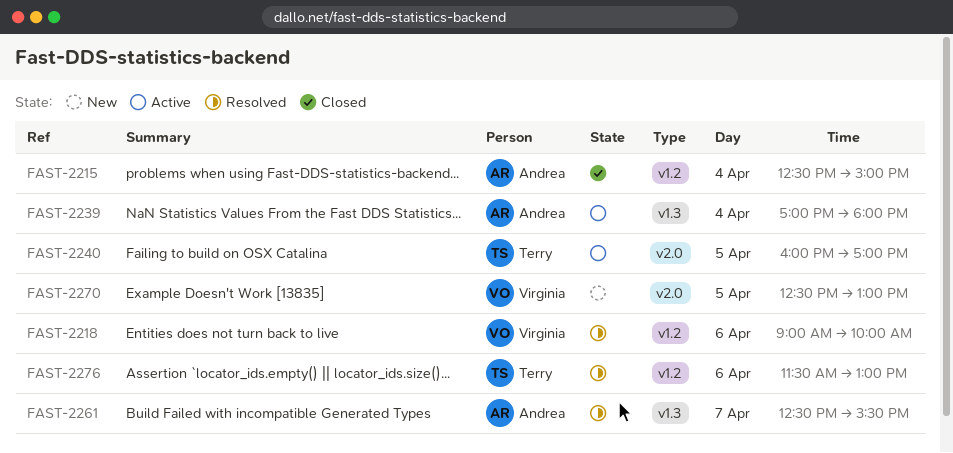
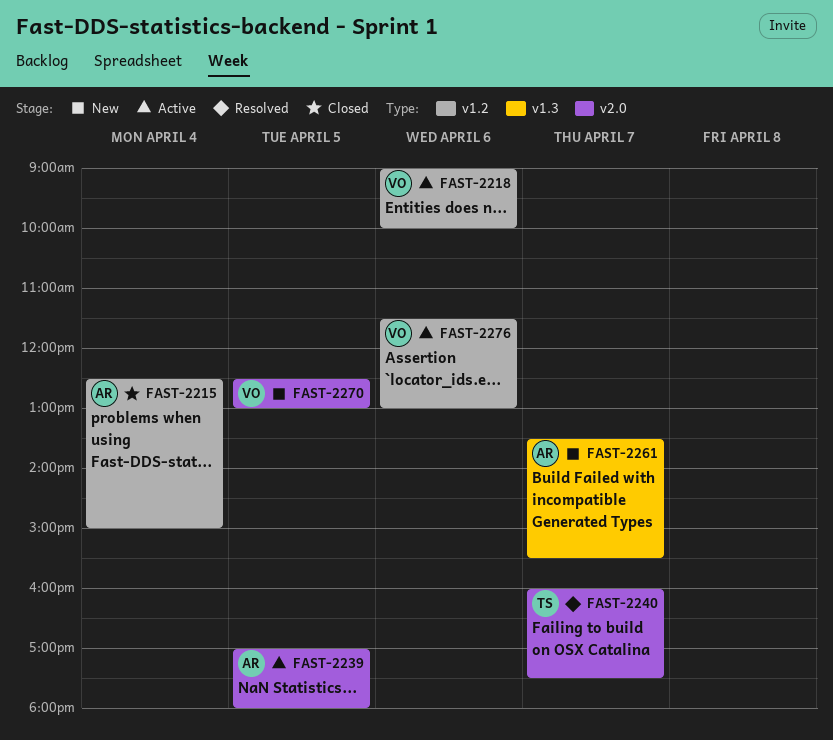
FAST-2218, status: Resolved -> Active
FAST-2239, label: v1.3 -> v2.0
FAST-2239, day: Apr 4 -> Apr 5
FAST-2240, status: Active -> Resolved
FAST-2240, day: Apr 5 -> Apr 7
FAST-2240, ends: 17:00 -> 17:30
FAST-2261, status: Resolved -> New
FAST-2261, begins: 12:30 -> 13:30
FAST-2276, status: Resolved -> Active
FAST-2276, owner: Terry -> Virginia

